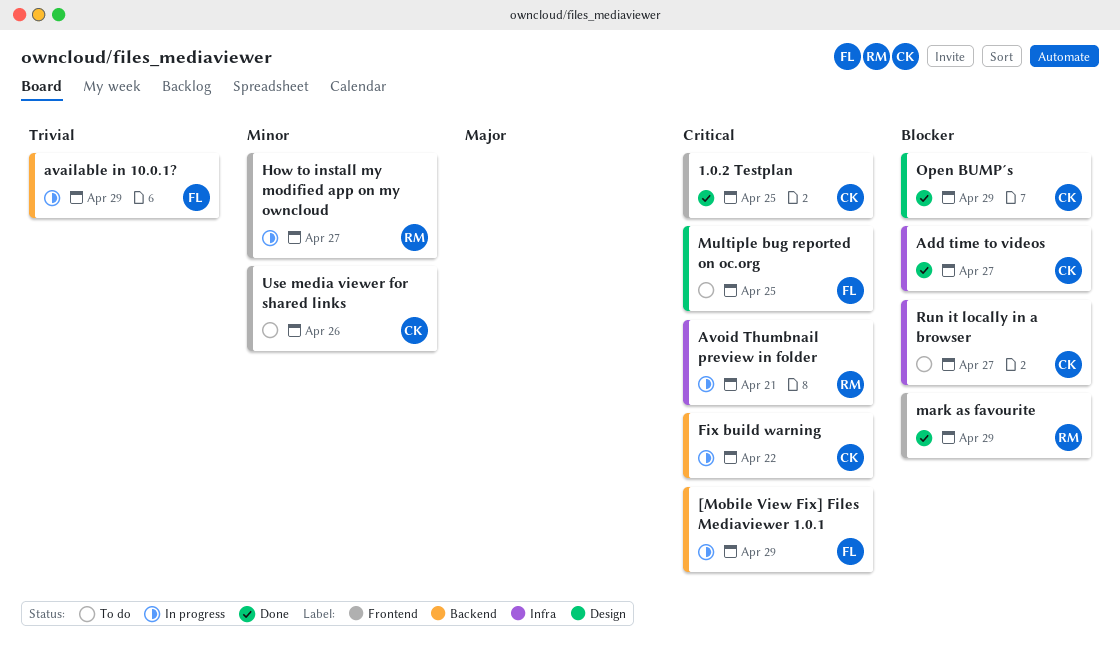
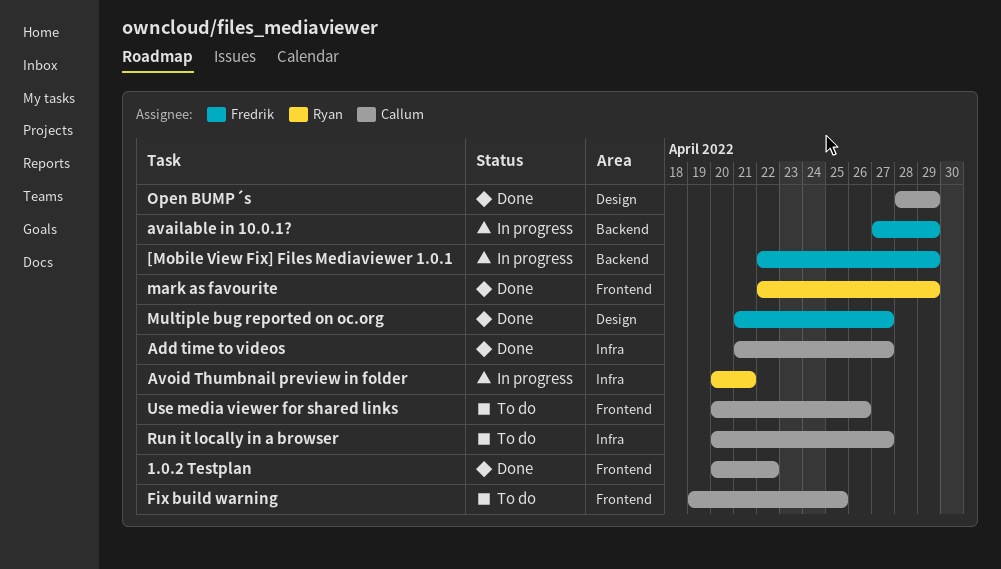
1.0.2 Testplan, due: Apr 25 -> Apr 22
Fix build warning, status: In progress -> To do
Fix build warning, label: Backend -> Frontend
Fix build warning, due: Apr 22 -> Apr 25
How to install my modified app on my owncloud: present -> none
Multiple bug reported on oc.org, status: To do -> Done
Multiple bug reported on oc.org, due: Apr 25 -> Apr 27

